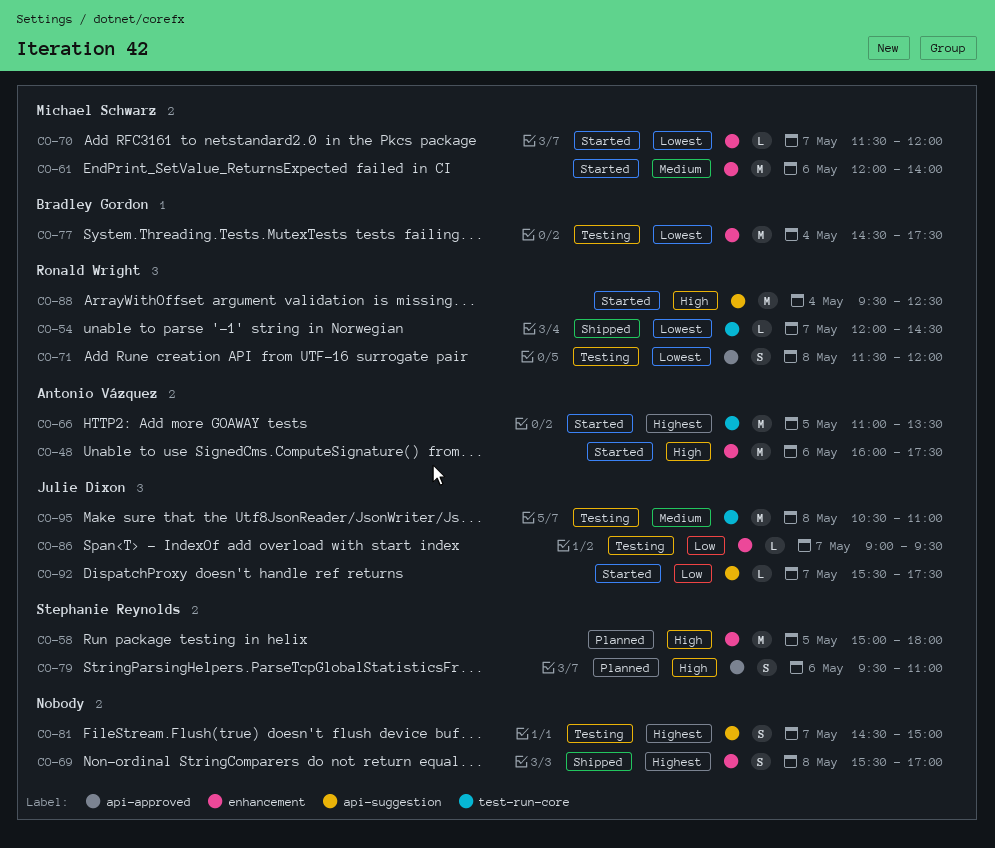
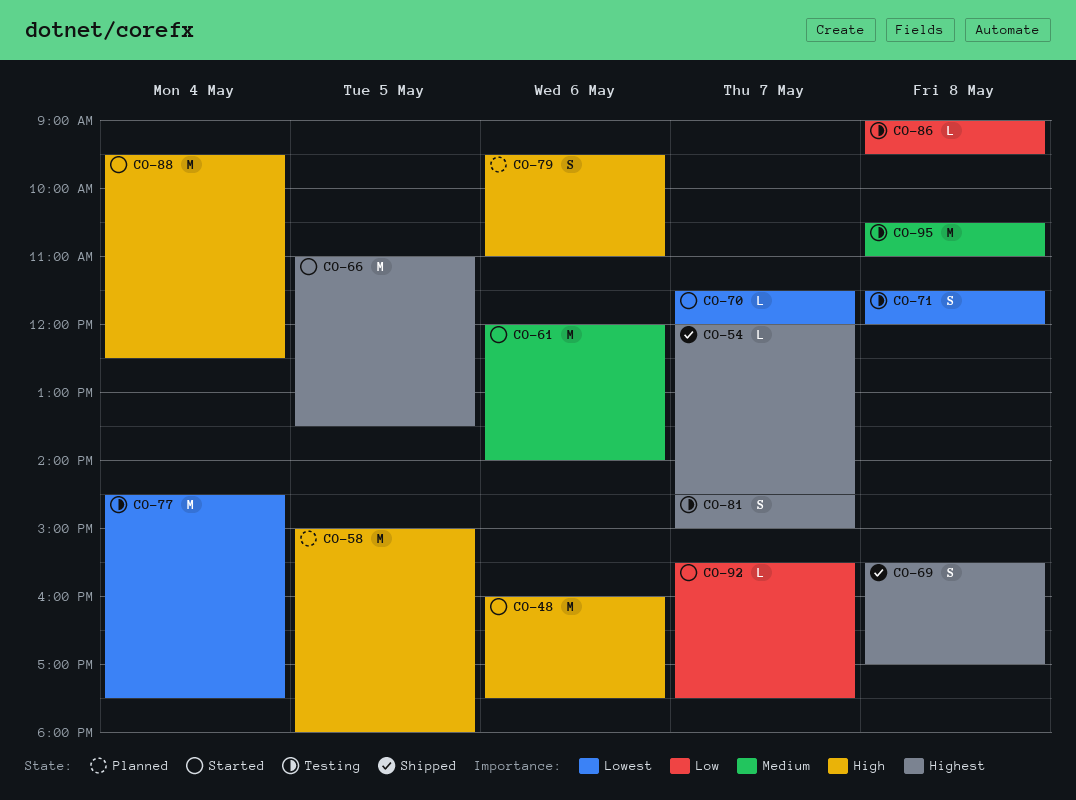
CO-54, priority: Lowest -> Highest
CO-86, day: May 7 -> May 8

